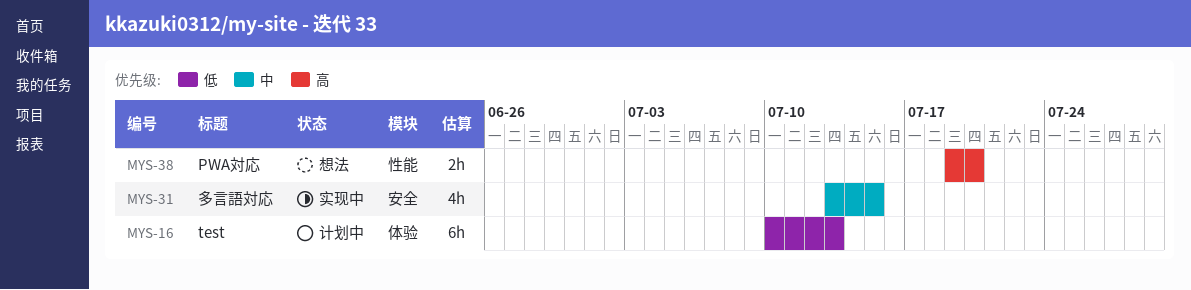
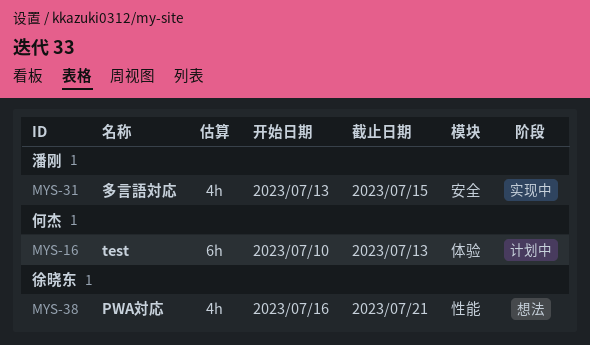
MYS-38, estimate: 2h -> 4h
MYS-38, start: Jul 19 -> Jul 16
MYS-38, due: Jul 20 -> Jul 21

